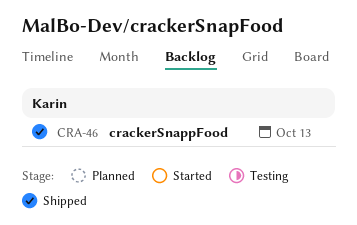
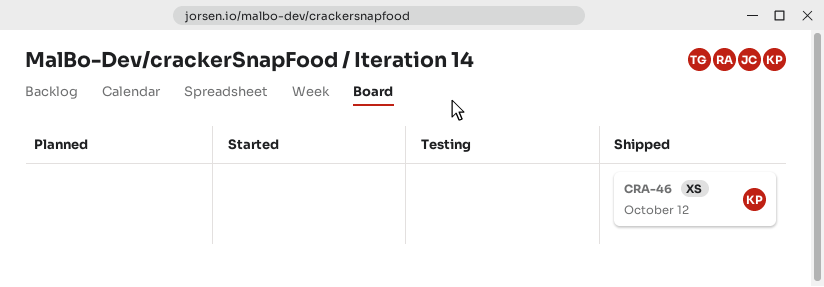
CRA-46, due: Oct 13 -> Oct 12

